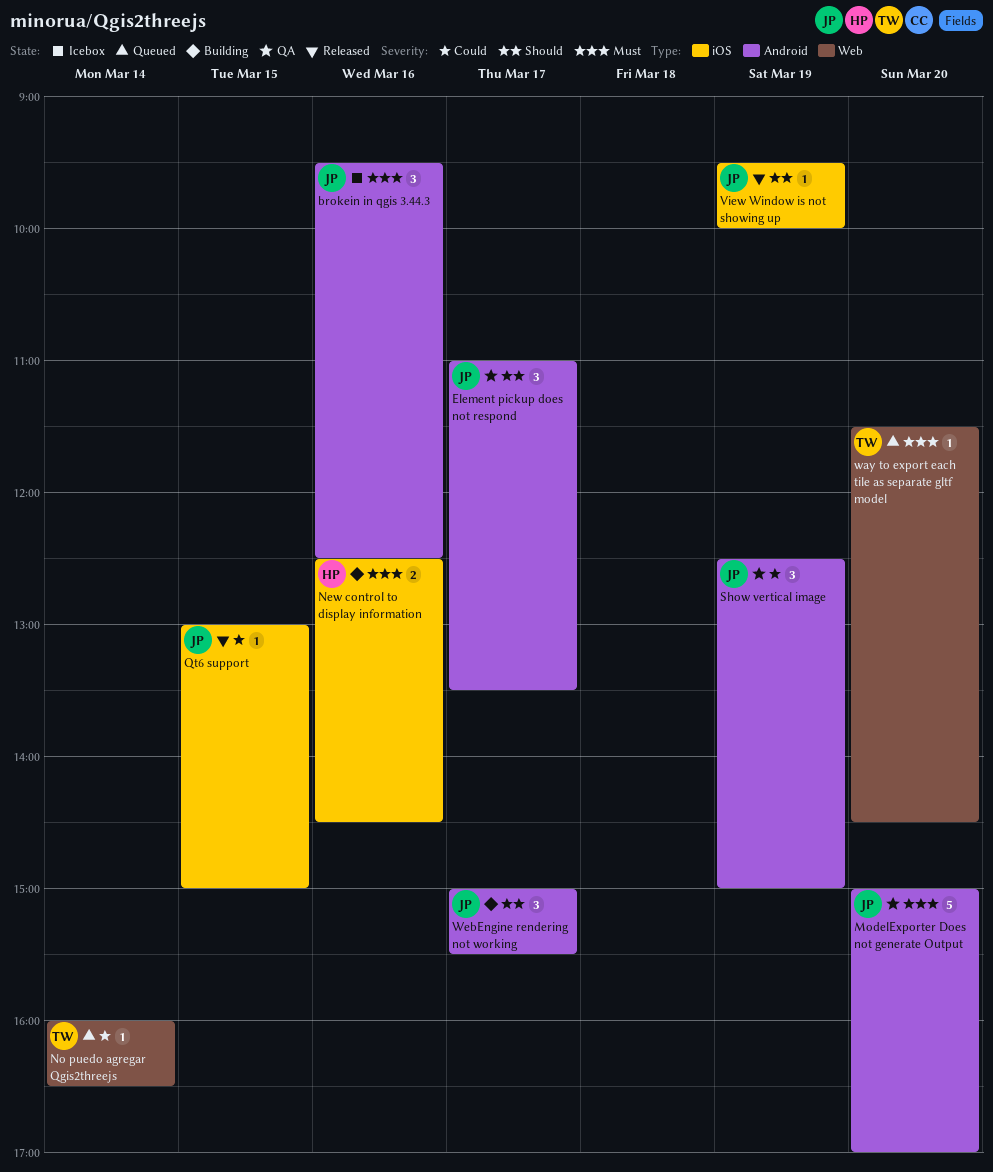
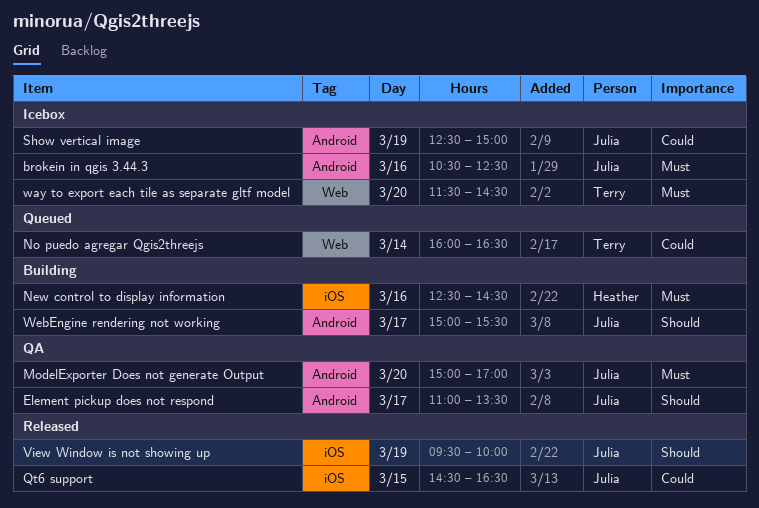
brokein in qgis 3.44.3, begins: 09:30 -> 10:30
Qt6 support, begins: 13:00 -> 14:30
Qt6 support, ends: 15:00 -> 16:30
Show vertical image, status: QA -> Icebox
way to export each tile as separate gltf model, status: Queued -> Icebox

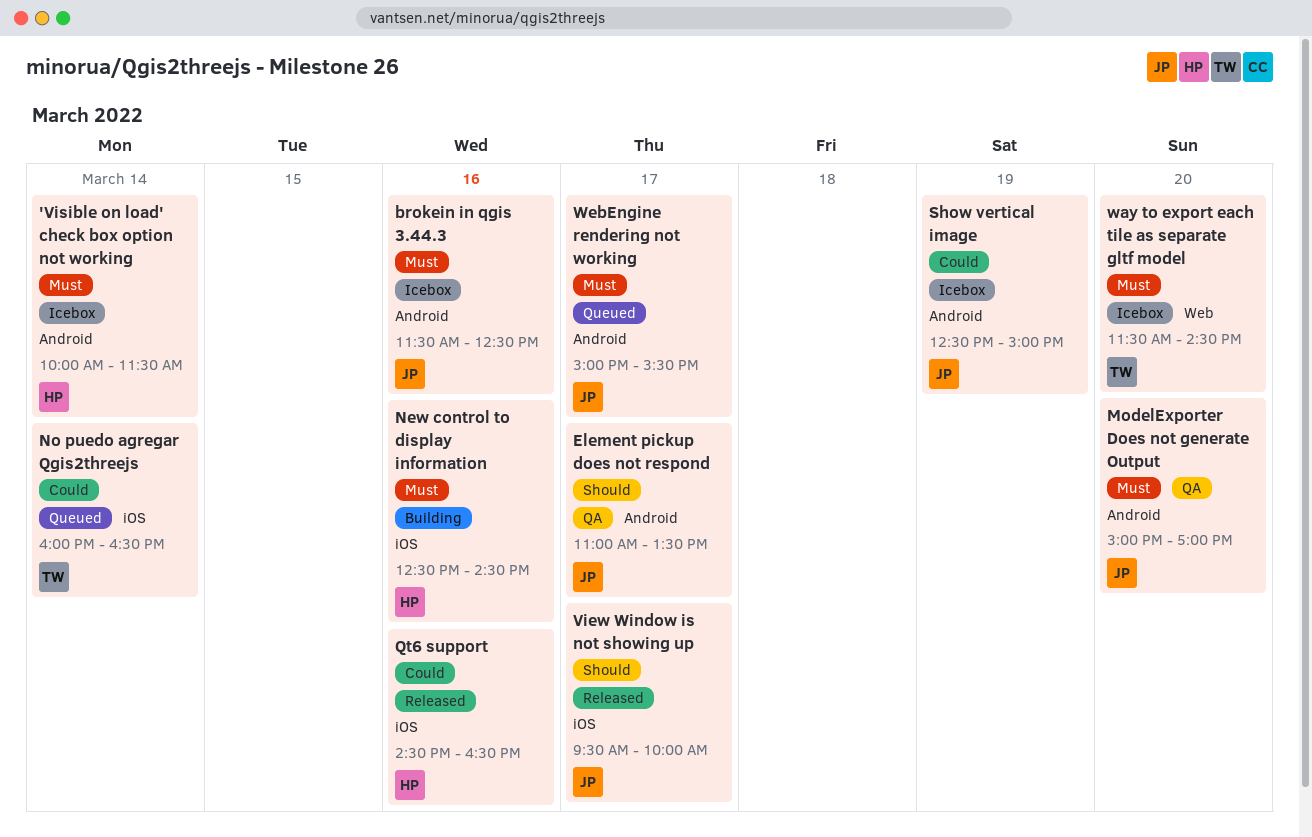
'Visible on load' check box option not working: none -> present
brokein in qgis 3.44.3, begins: 10:30 -> 11:30
No puedo agregar Qgis2threejs, label: Web -> iOS
Qt6 support, owner: Julia -> Heather
Qt6 support, day: Mar 15 -> Mar 16
View Window is not showing up, day: Mar 19 -> Mar 17
WebEngine rendering not working, status: Building -> Queued
WebEngine rendering not working, priority: Should -> Must

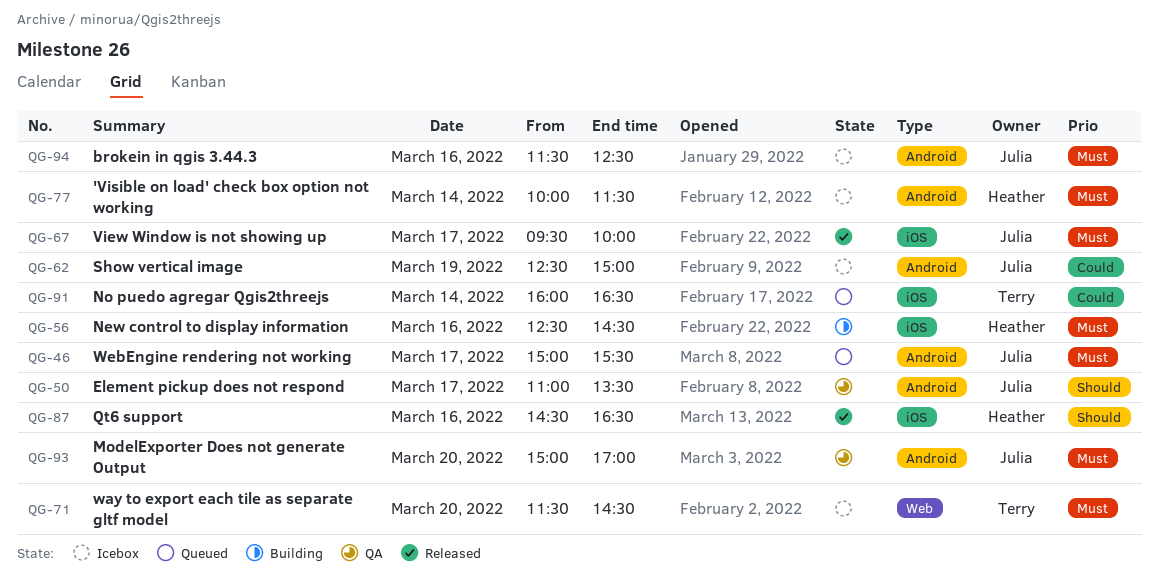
Qt6 support, priority: Could -> Should
View Window is not showing up, priority: Should -> Must

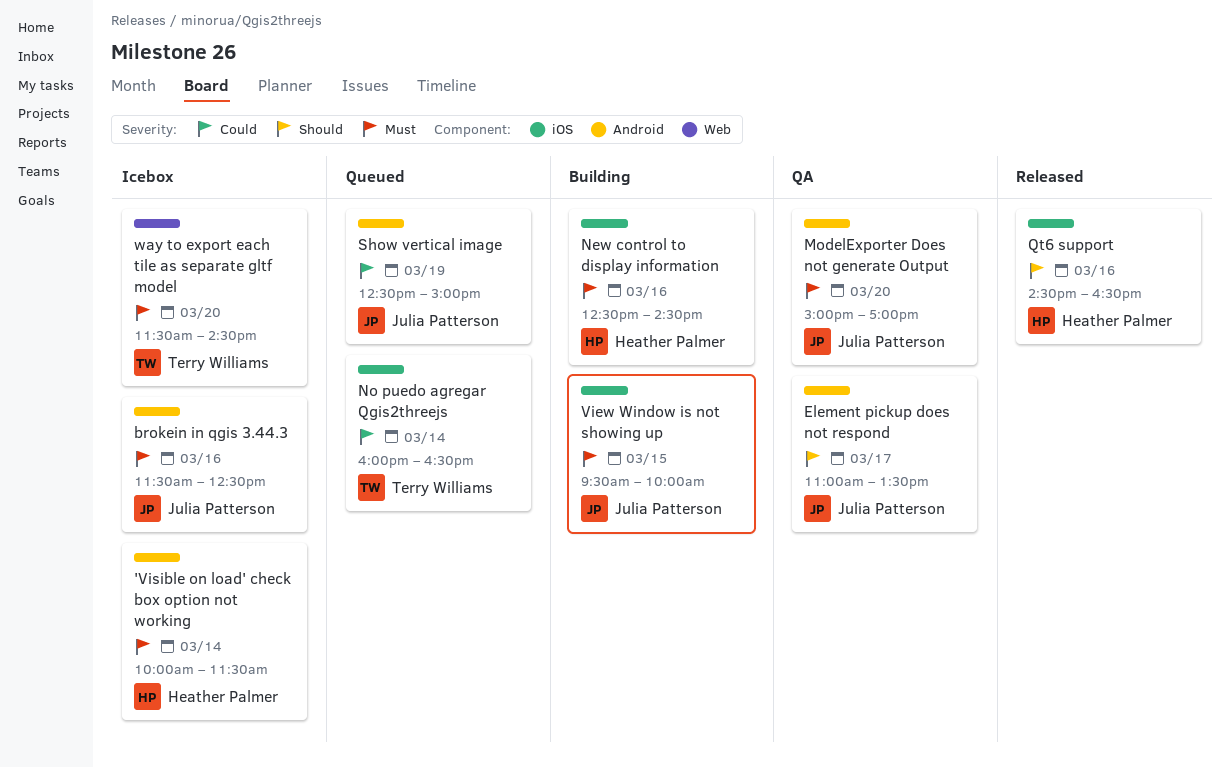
Show vertical image, status: Icebox -> Queued
View Window is not showing up, status: Released -> Building
View Window is not showing up, day: Mar 17 -> Mar 15
WebEngine rendering not working: present -> none

